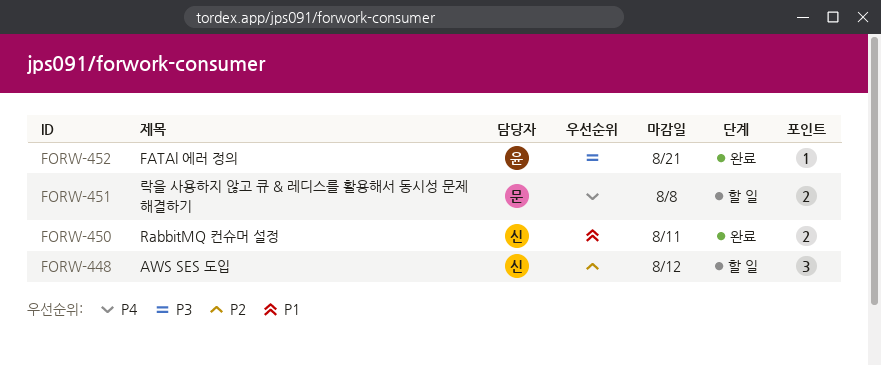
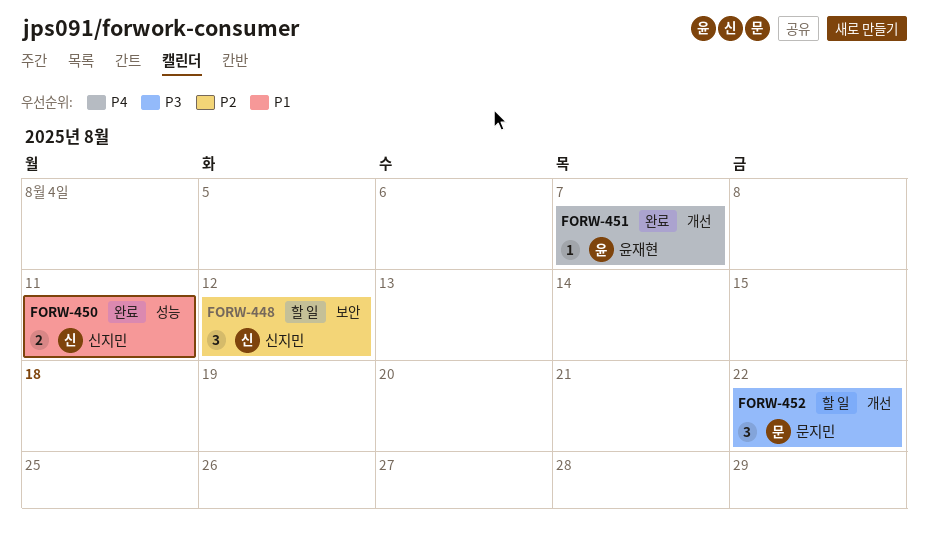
FORW-451, status: 할 일 -> 완료
FORW-451, owner: 문지민 -> 윤재현
FORW-451, estimate: 2 -> 1
FORW-451, due: Aug 8 -> Aug 7
FORW-452, status: 완료 -> 할 일
FORW-452, owner: 윤재현 -> 문지민
FORW-452, estimate: 1 -> 3
FORW-452, due: Aug 21 -> Aug 22

